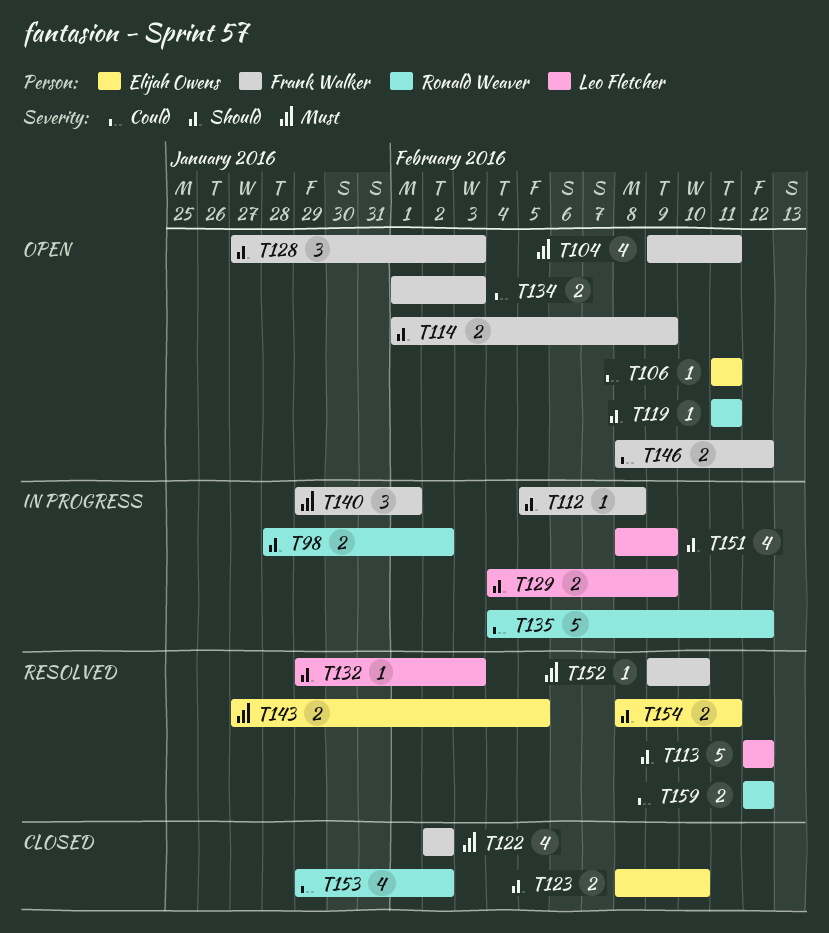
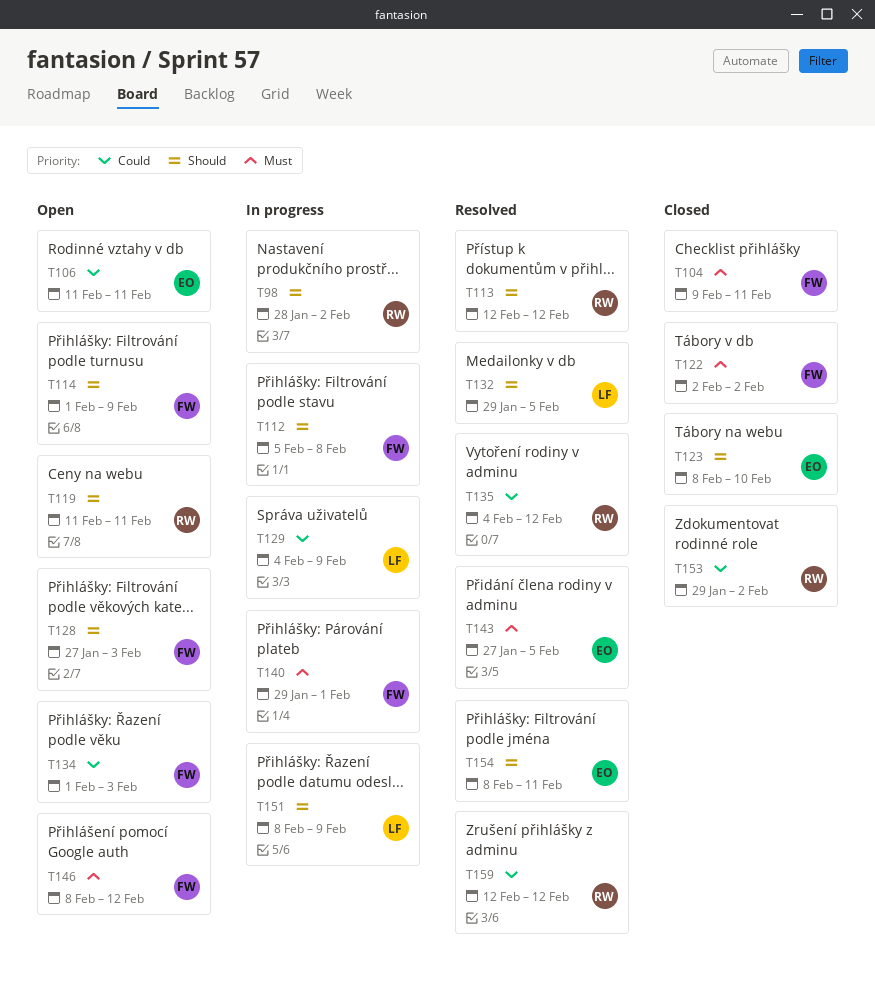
T104, status: Open -> Closed
T113, owner: Leo Fletcher -> Ronald Weaver
T129, priority: Should -> Could
T132, due: Feb 3 -> Feb 5
T135, status: In progress -> Resolved
T146, priority: Could -> Must
T152: present -> none

